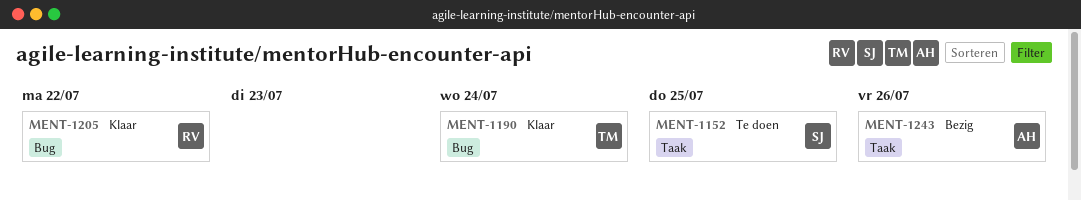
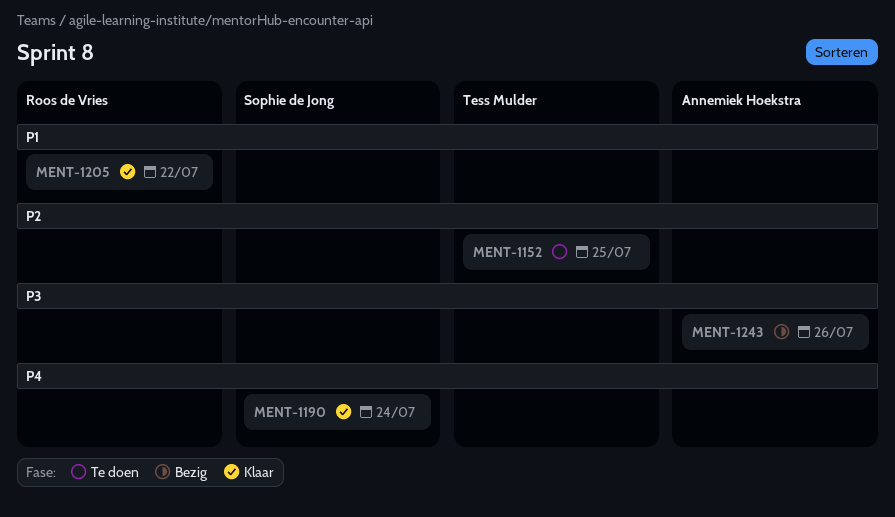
MENT-1152, owner: Sophie de Jong -> Tess Mulder
MENT-1190, owner: Tess Mulder -> Sophie de Jong

